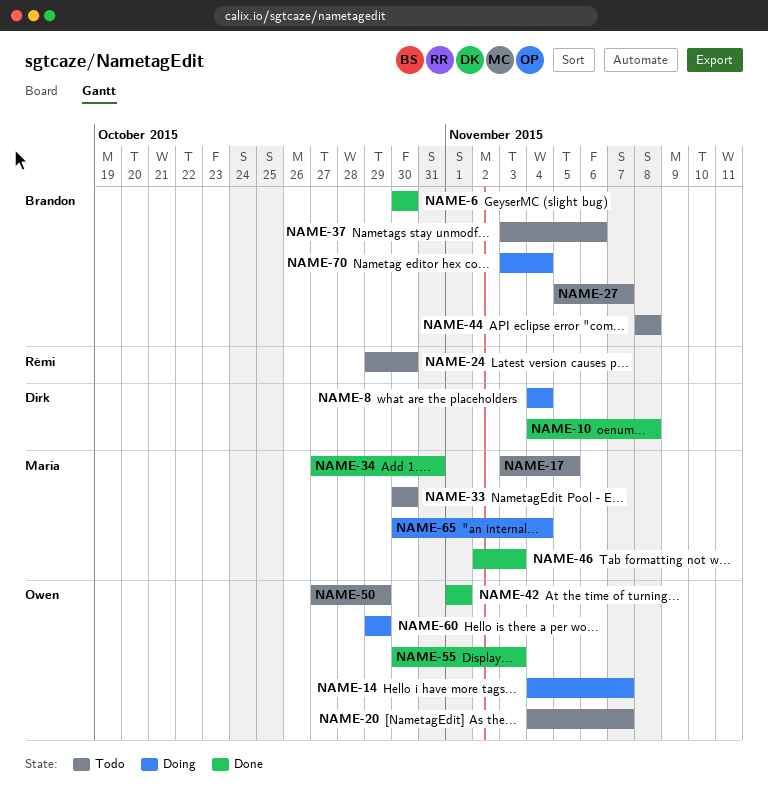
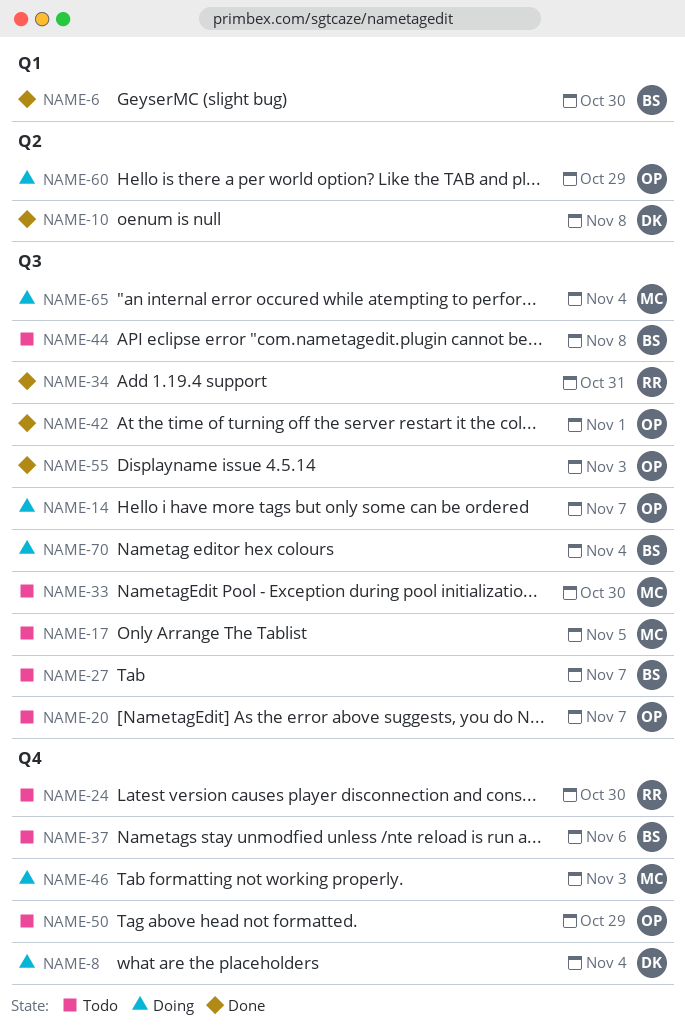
NAME-34, owner: Maria -> Rémi
NAME-46, status: Done -> Doing

